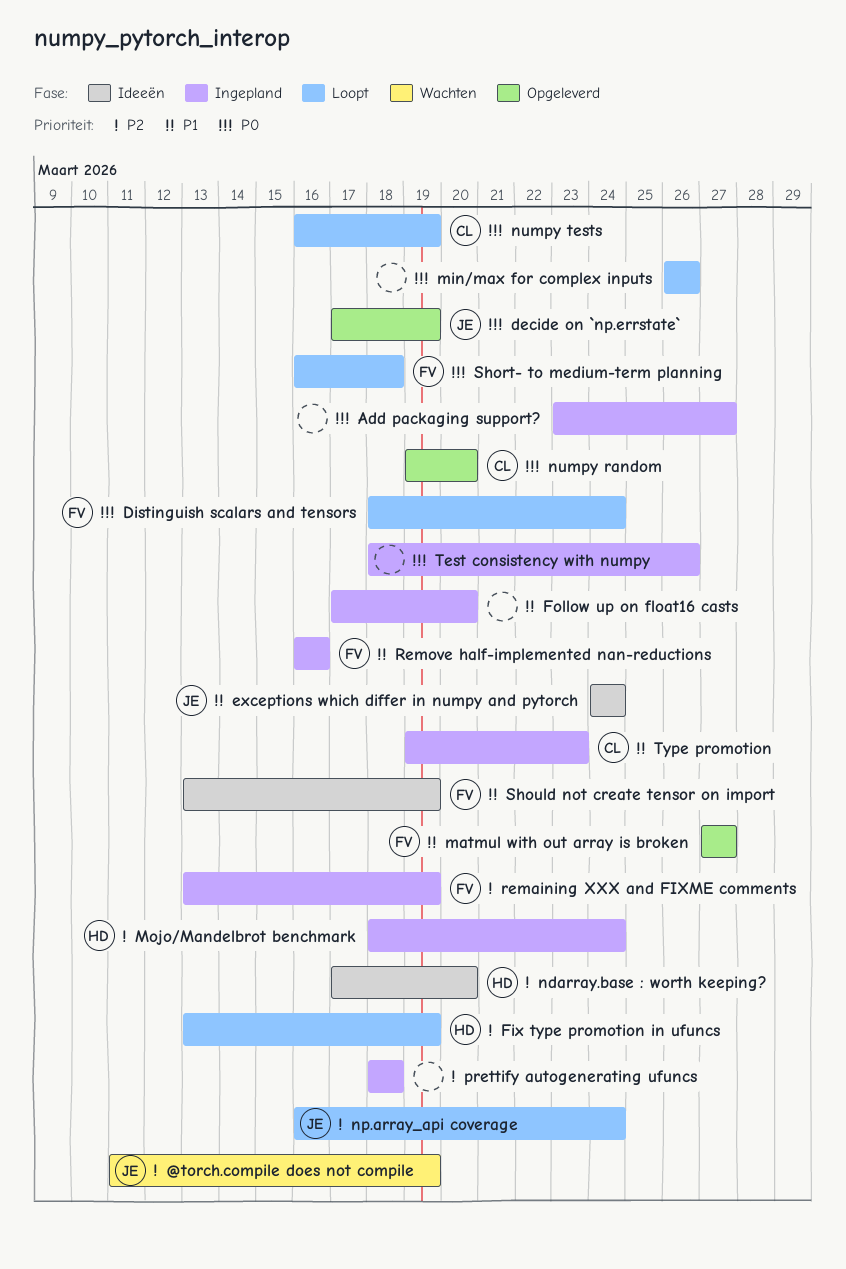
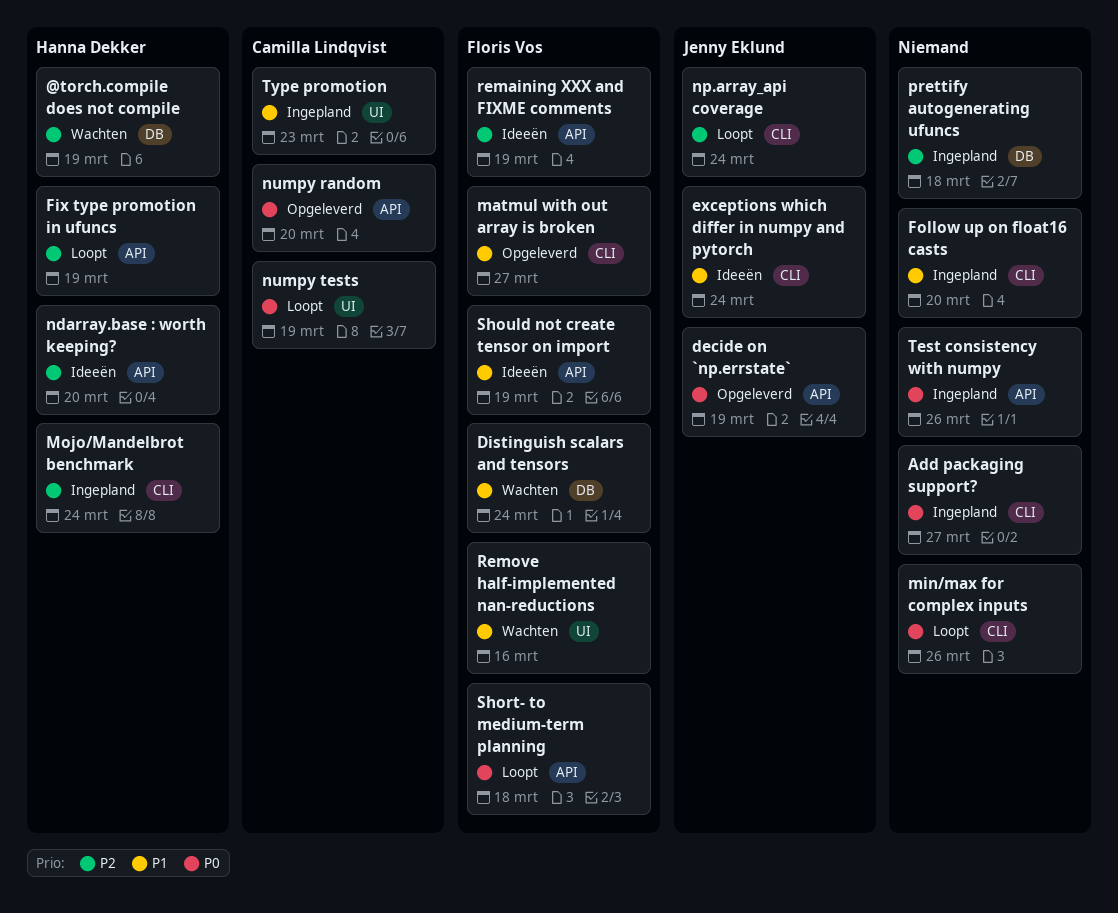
@torch.compile does not compile, owner: Jenny Eklund -> Hanna Dekker
Distinguish scalars and tensors, status: Loopt -> Wachten
Distinguish scalars and tensors, priority: P0 -> P1
remaining XXX and FIXME comments, status: Ingepland -> Ideeën
Remove half-implemented nan-reductions, status: Ingepland -> Wachten

